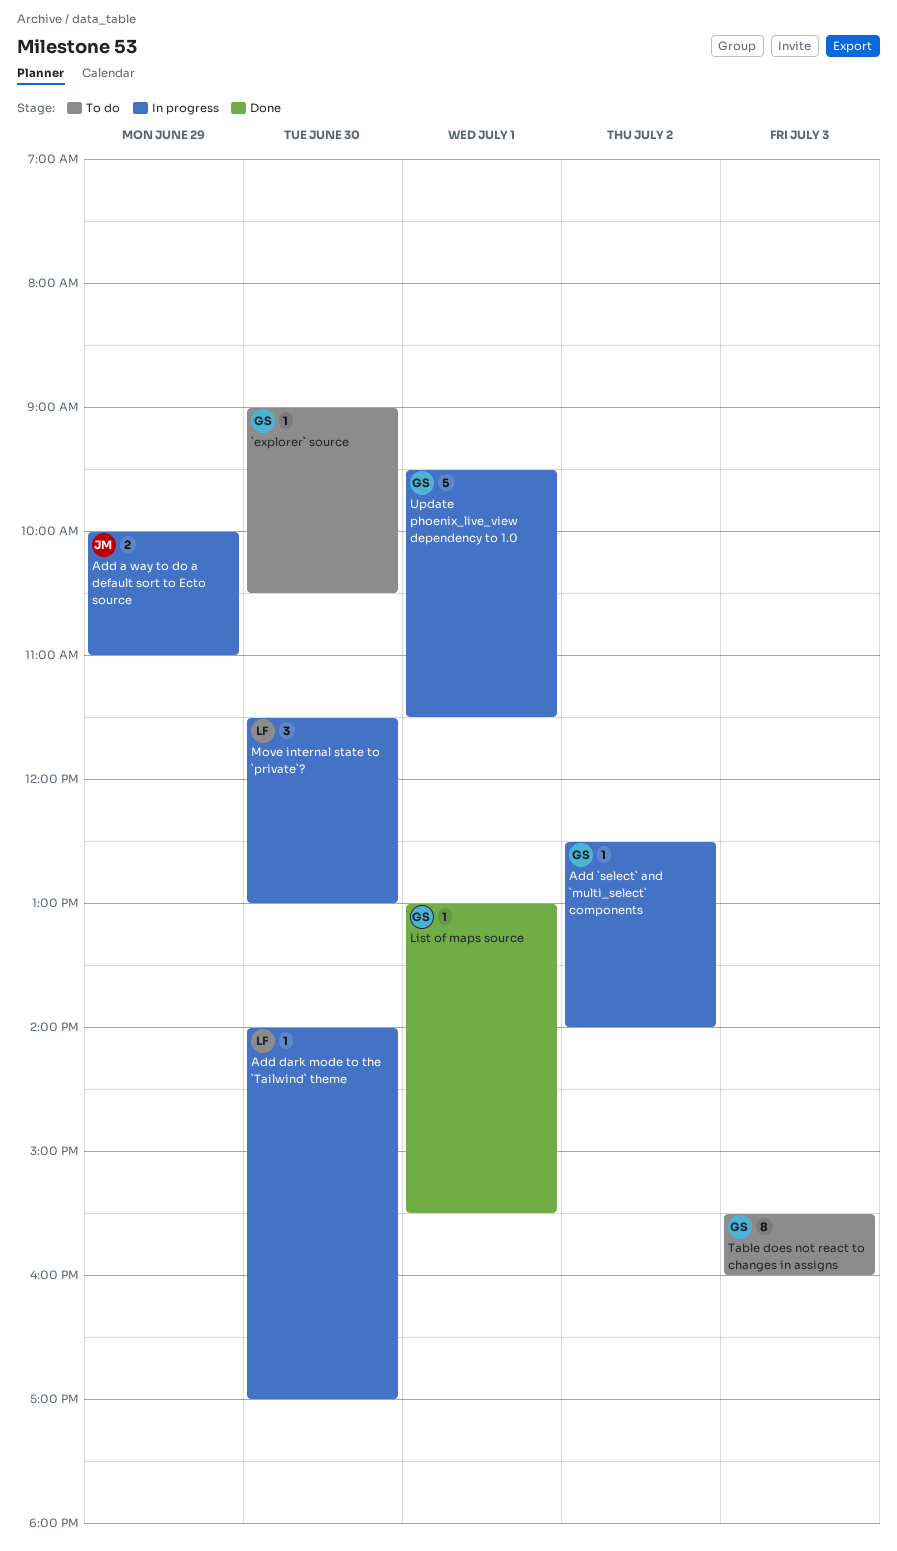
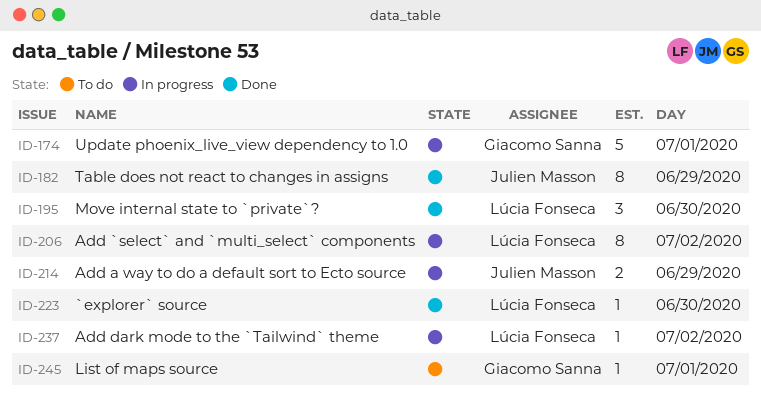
`explorer` source, status: To do -> Done
`explorer` source, owner: Giacomo Sanna -> Lúcia Fonseca
Add `select` and `multi_select` components, owner: Giacomo Sanna -> Lúcia Fonseca
Add `select` and `multi_select` components, estimate: 1 -> 8
Add dark mode to the `Tailwind` theme, day: Jun 30 -> Jul 2
List of maps source, status: Done -> To do
Move internal state to `private`?, status: In progress -> Done
Table does not react to changes in assigns, status: To do -> Done
Table does not react to changes in assigns, owner: Giacomo Sanna -> Julien Masson
Table does not react to changes in assigns, day: Jul 3 -> Jun 29

